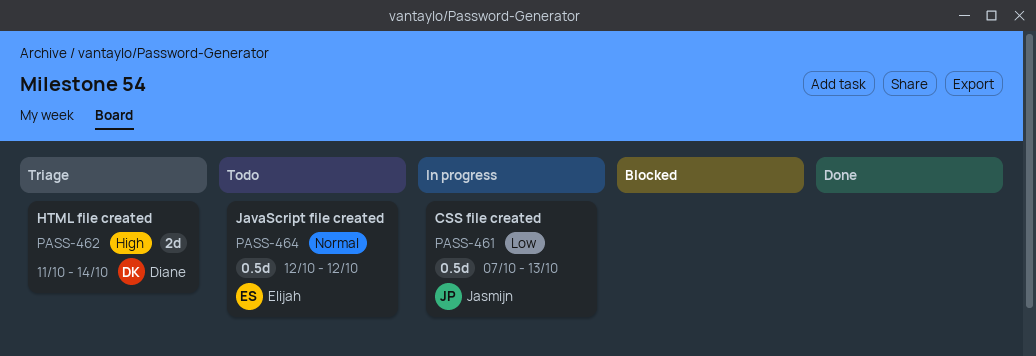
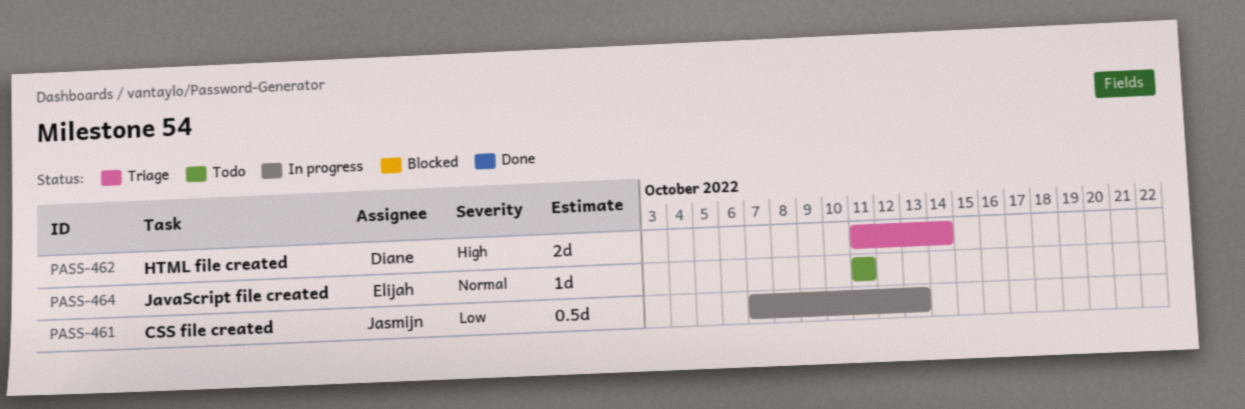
PASS-464, estimate: 0.5d -> 1d
PASS-464, start: Oct 12 -> Oct 11
PASS-464, due: Oct 12 -> Oct 11

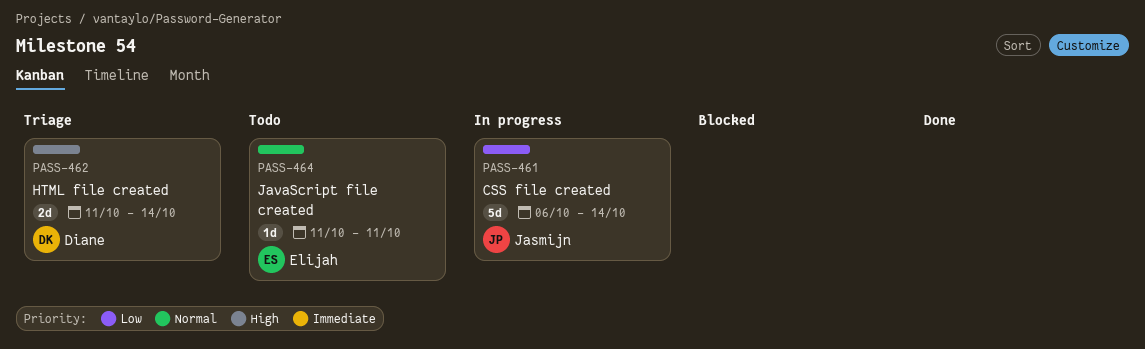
PASS-461, estimate: 0.5d -> 5d
PASS-461, start: Oct 7 -> Oct 6
PASS-461, due: Oct 13 -> Oct 14

